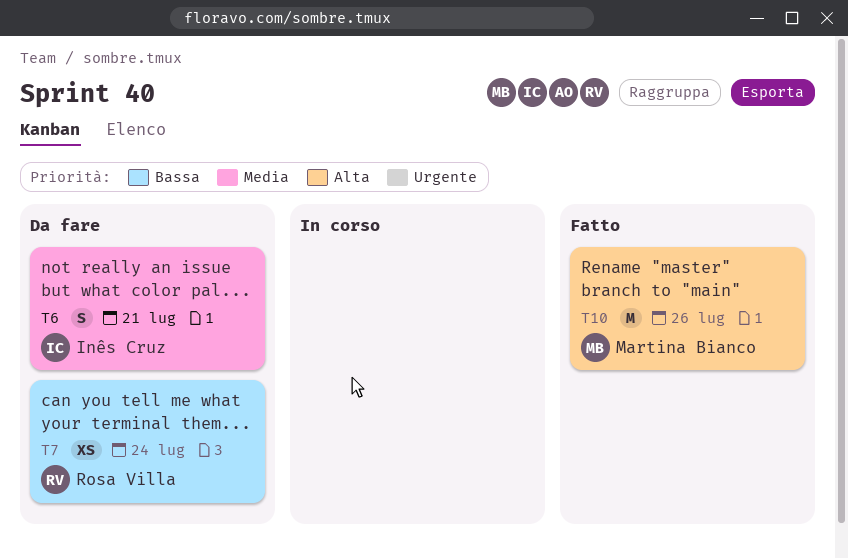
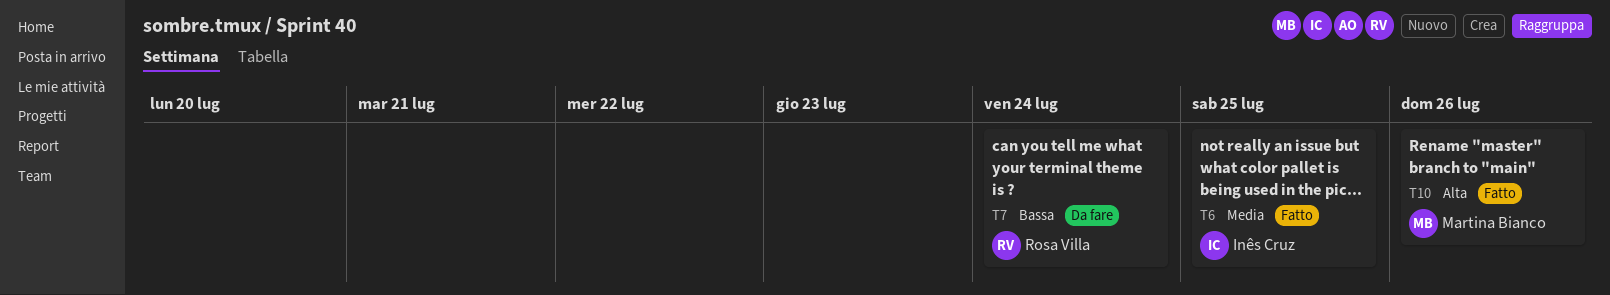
T6, status: Da fare -> Fatto
T6, due: Jul 21 -> Jul 25

